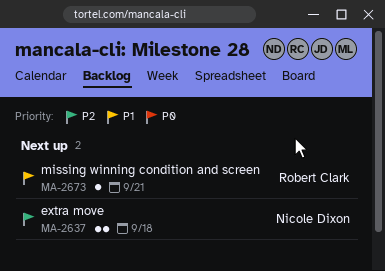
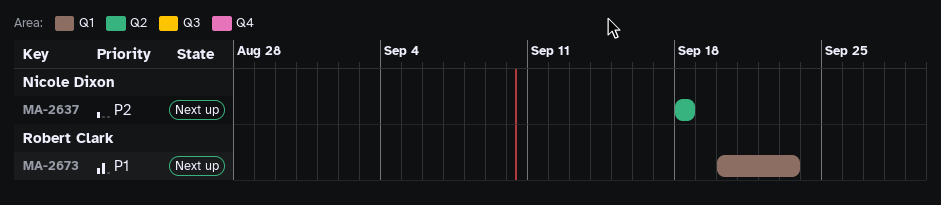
MA-2673, due: Sep 21 -> Sep 23

